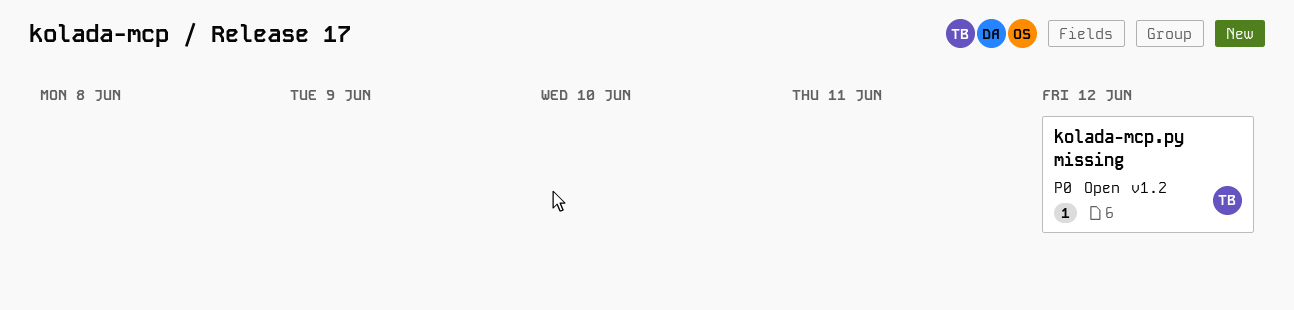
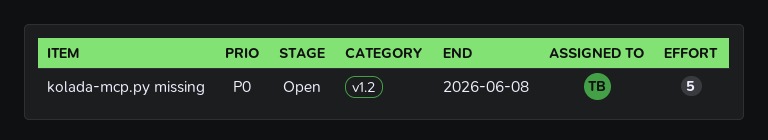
kolada-mcp.py missing, estimate: 1 -> 5
kolada-mcp.py missing, due: Jun 12 -> Jun 8

